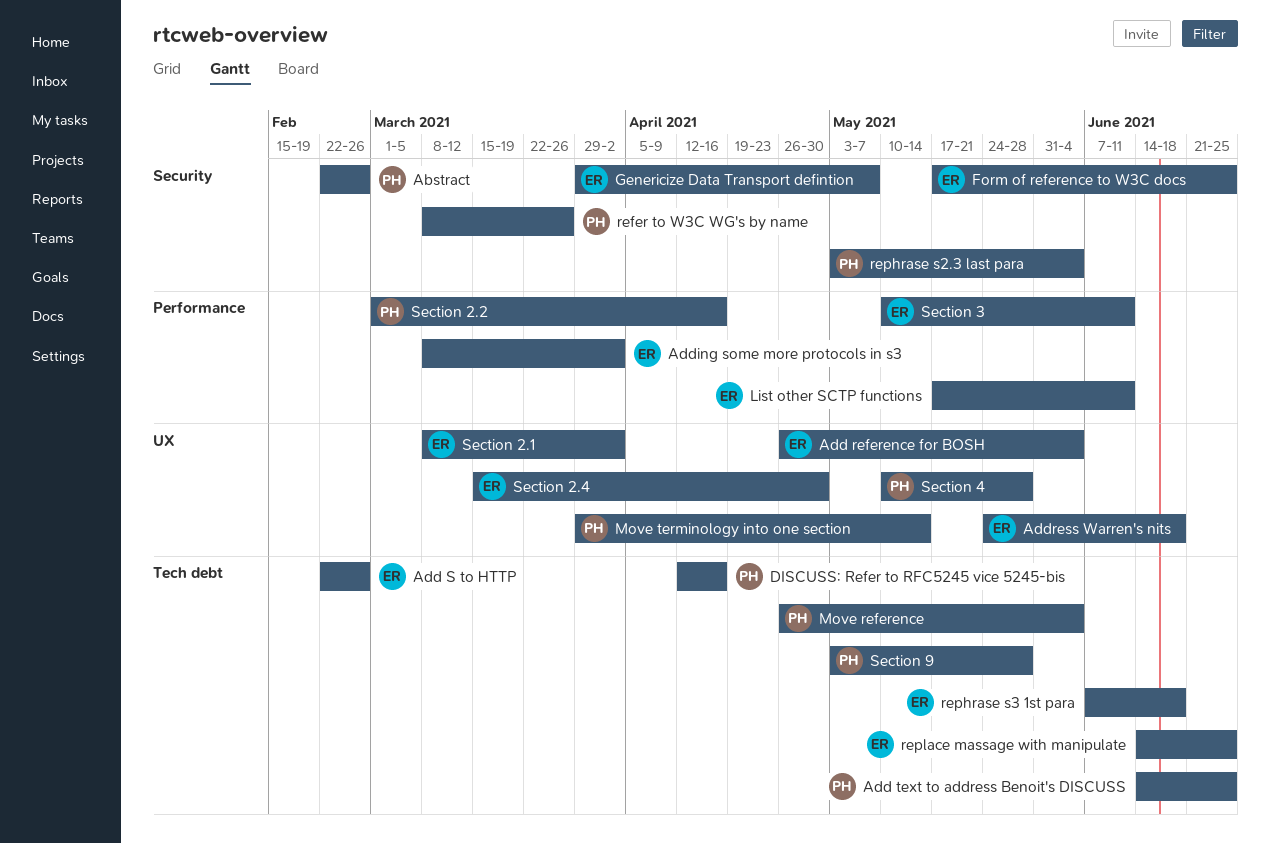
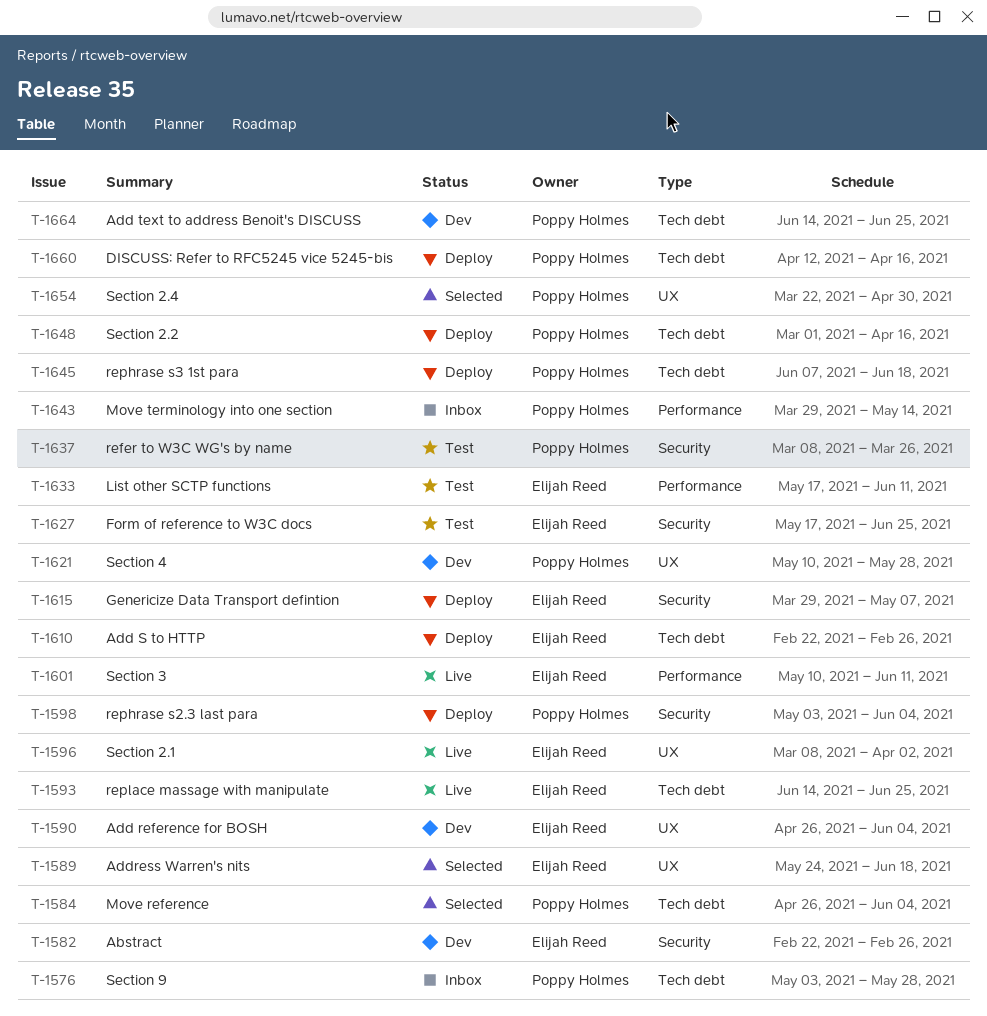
Abstract, owner: Poppy Holmes -> Elijah Reed
Adding some more protocols in s3: present -> none
Move terminology into one section, label: UX -> Performance
rephrase s3 1st para, owner: Elijah Reed -> Poppy Holmes
Section 2.2, label: Performance -> Tech debt
Section 2.4, owner: Elijah Reed -> Poppy Holmes
Section 2.4, start: Mar 15 -> Mar 22

